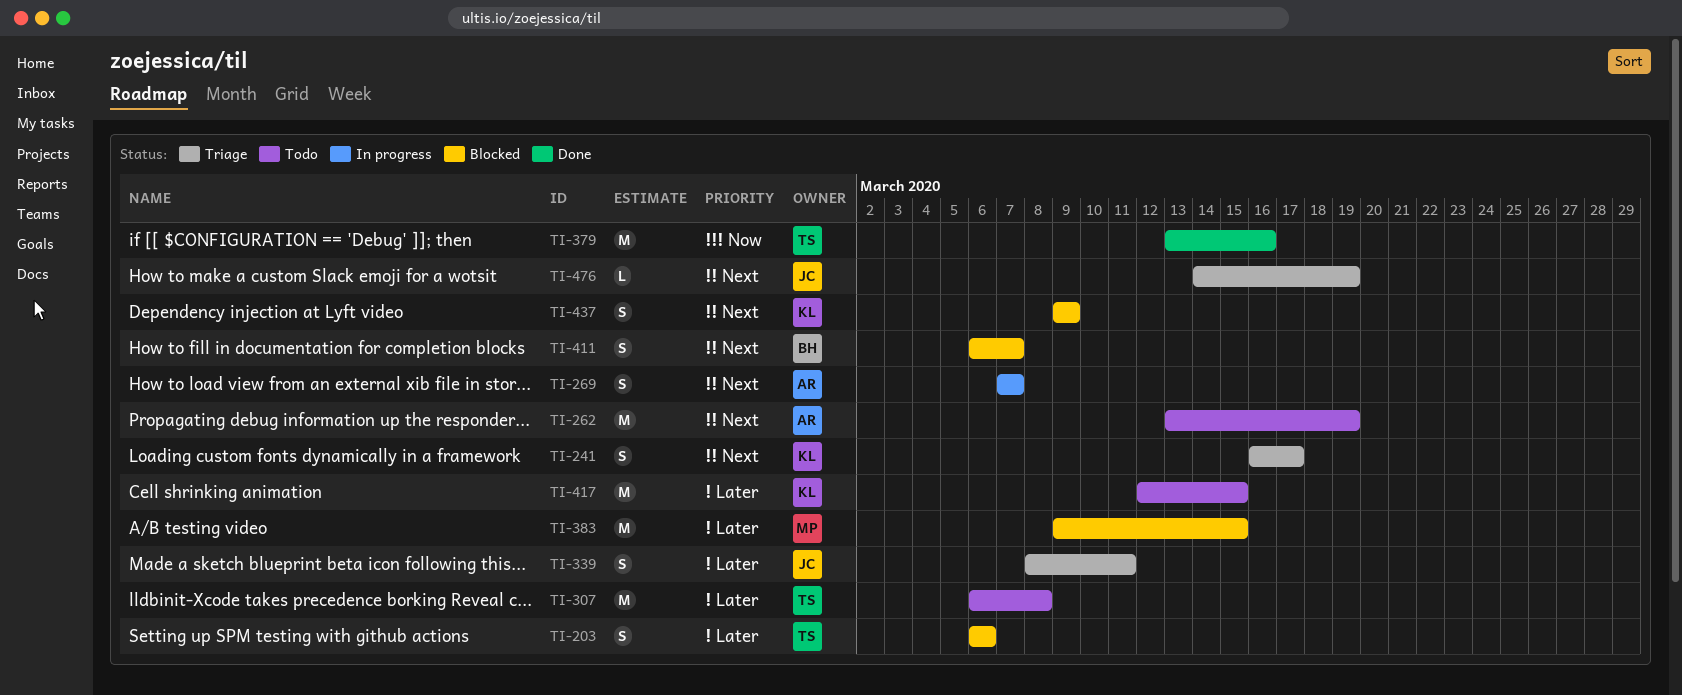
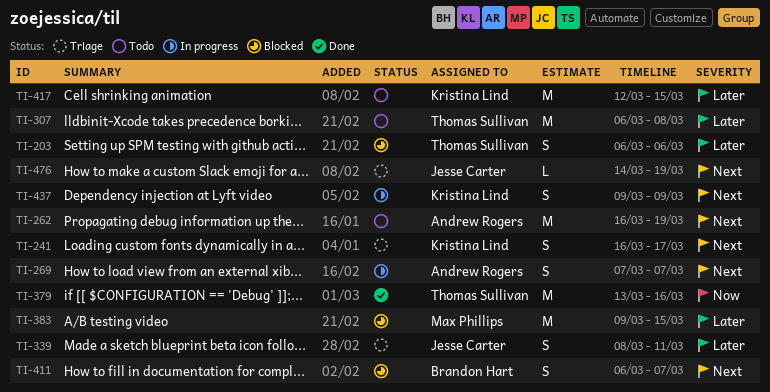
TI-262, start: Mar 13 -> Mar 16
TI-437, status: Blocked -> In progress

